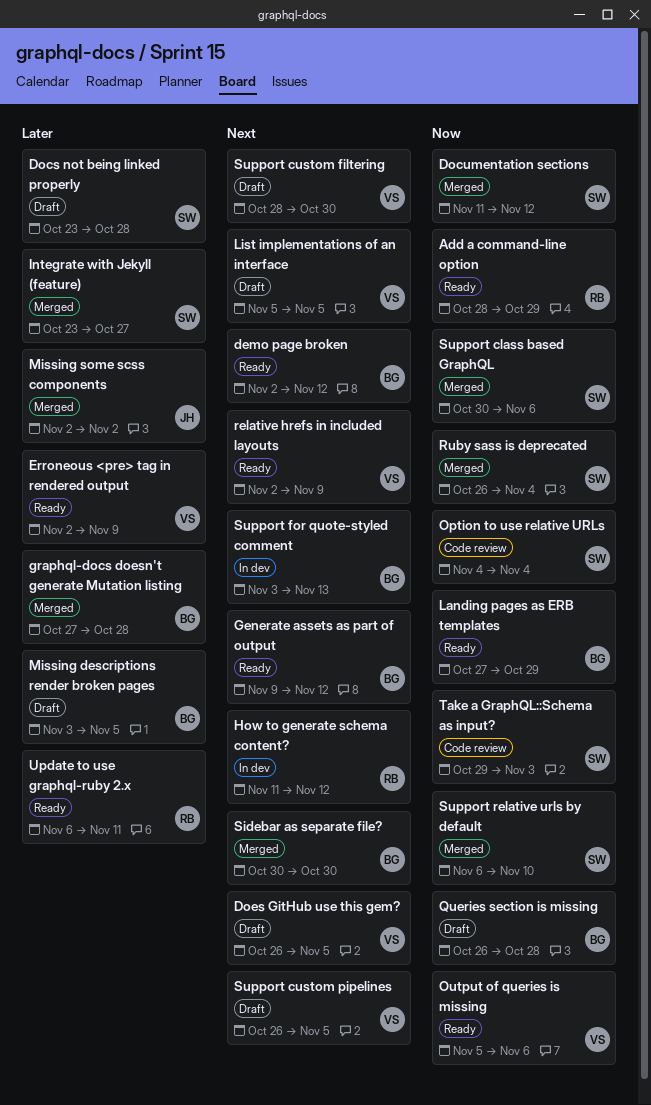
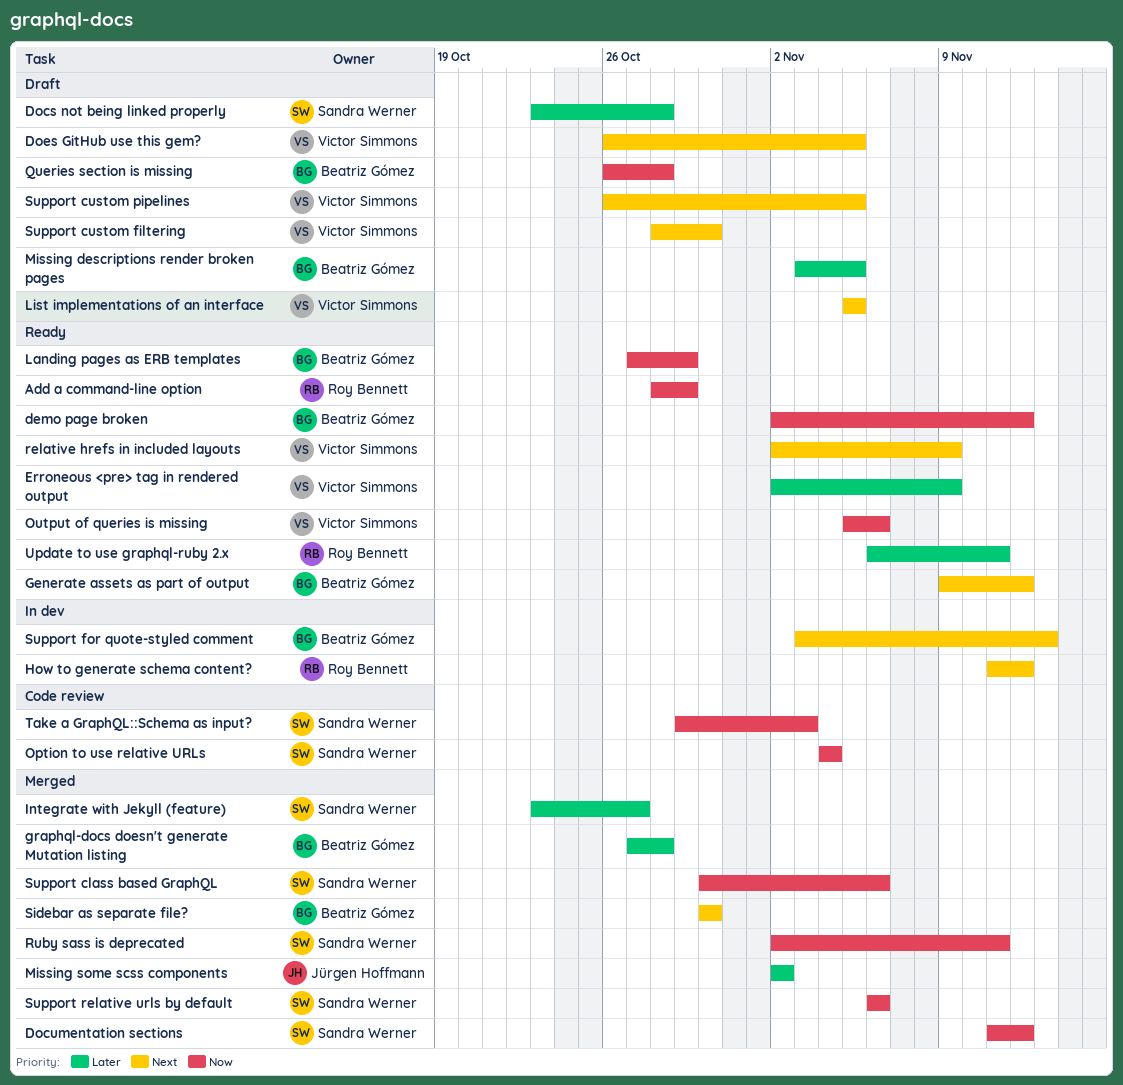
demo page broken, priority: Next -> Now
Ruby sass is deprecated, start: Oct 26 -> Nov 2
Ruby sass is deprecated, due: Nov 4 -> Nov 11
Support relative urls by default, due: Nov 10 -> Nov 6

